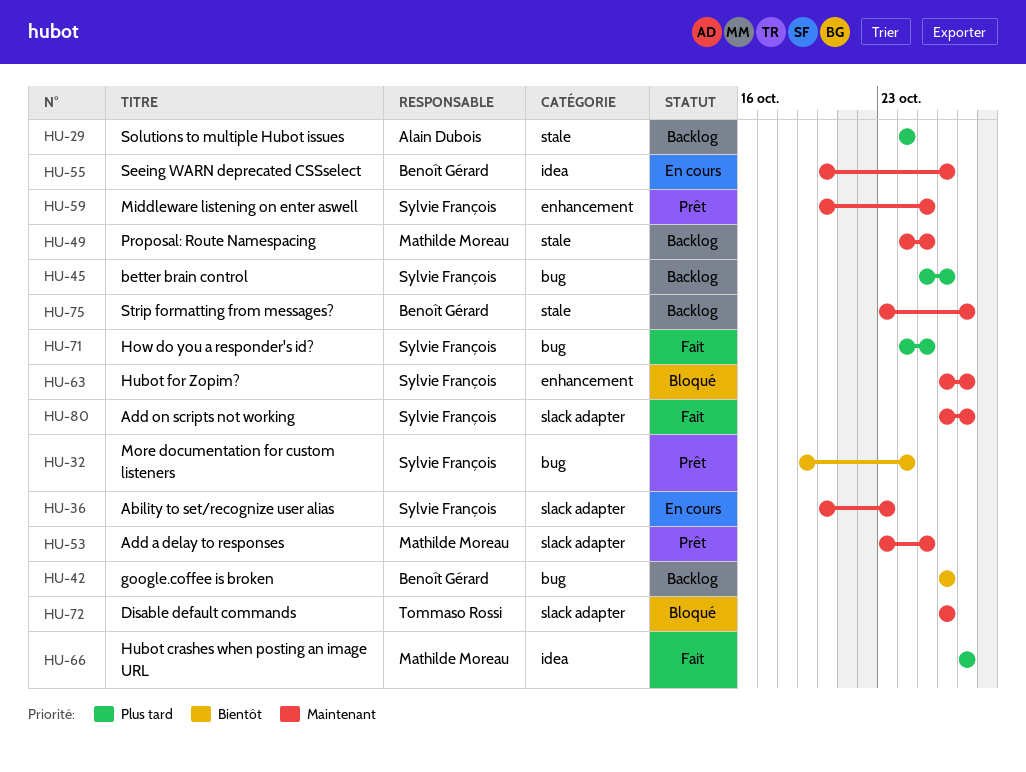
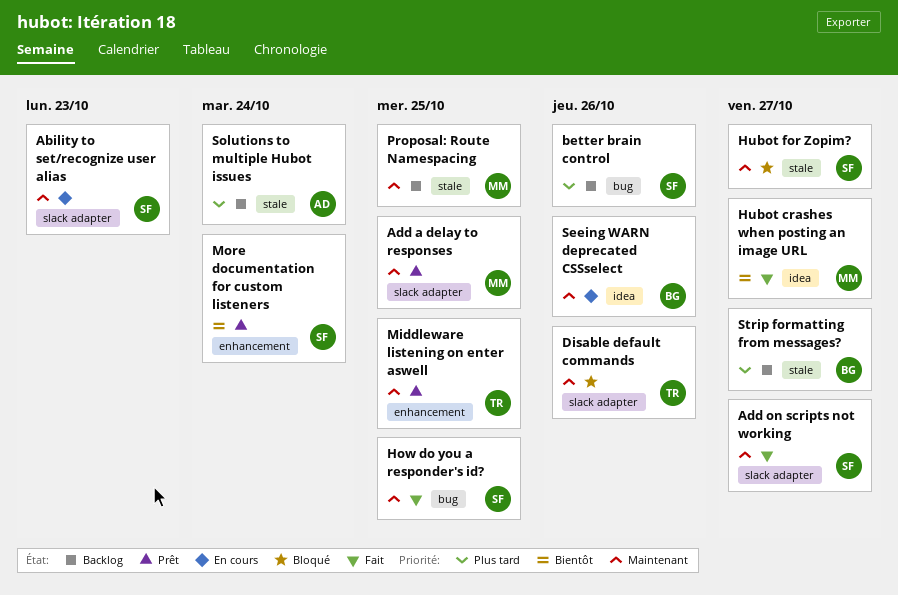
google.coffee is broken: present -> none
How do you a responder's id?, priority: Plus tard -> Maintenant
Hubot crashes when posting an image URL, priority: Plus tard -> Bientôt
Hubot for Zopim?, label: enhancement -> stale
Middleware listening on enter aswell, owner: Sylvie François -> Tommaso Rossi
More documentation for custom listeners, label: bug -> enhancement
Strip formatting from messages?, priority: Maintenant -> Plus tard

